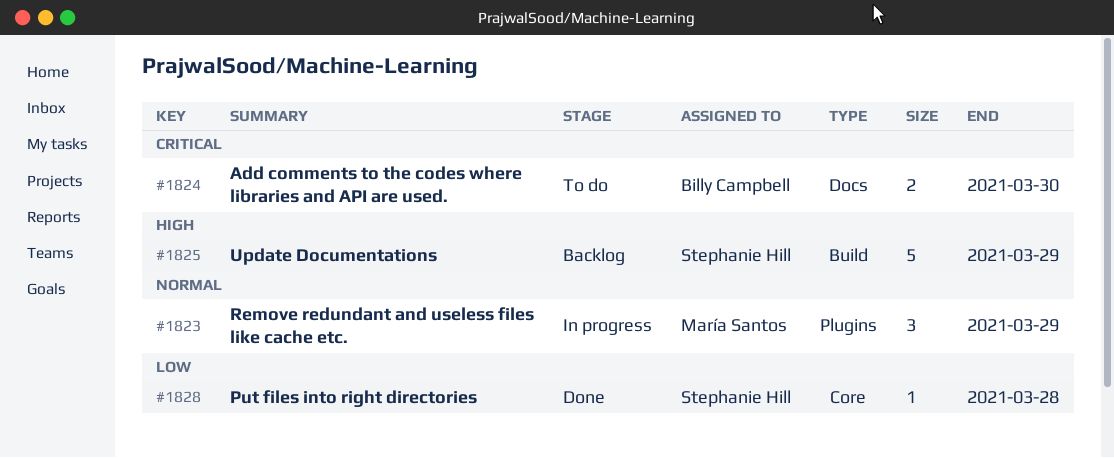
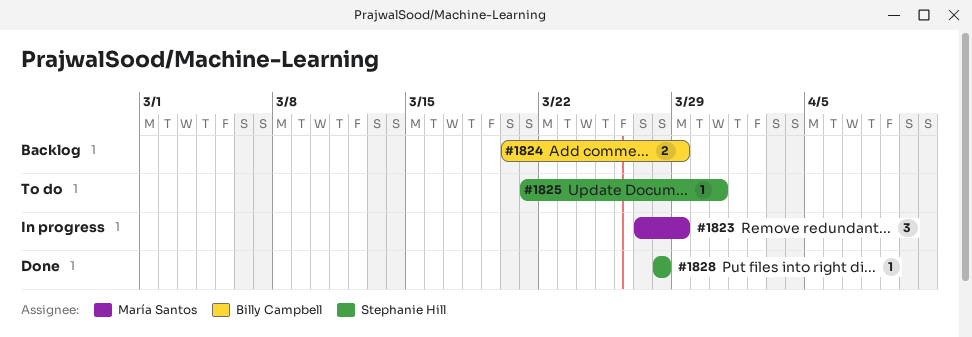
#1824, status: To do -> Backlog
#1824, due: Mar 30 -> Mar 29
#1825, status: Backlog -> To do
#1825, estimate: 5 -> 1
#1825, due: Mar 29 -> Mar 31

